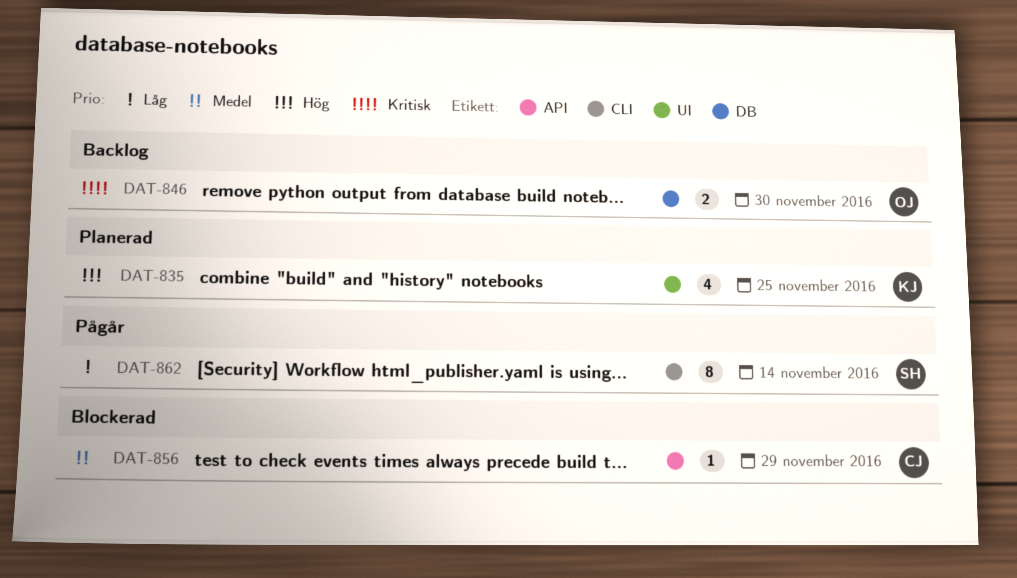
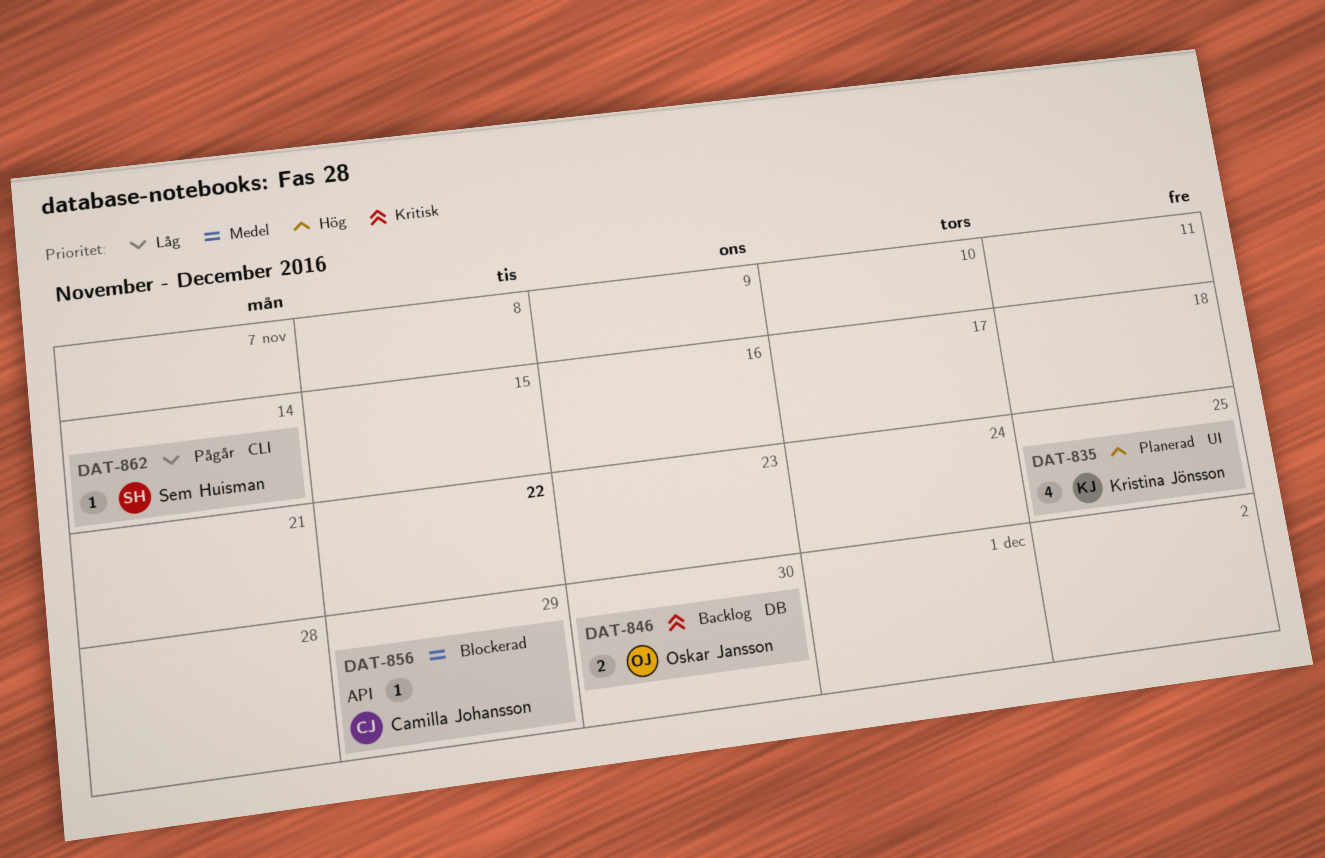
DAT-862, estimate: 8 -> 1

